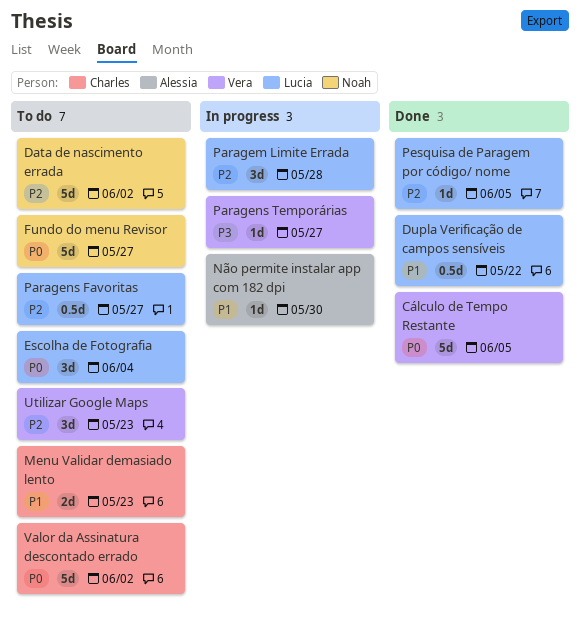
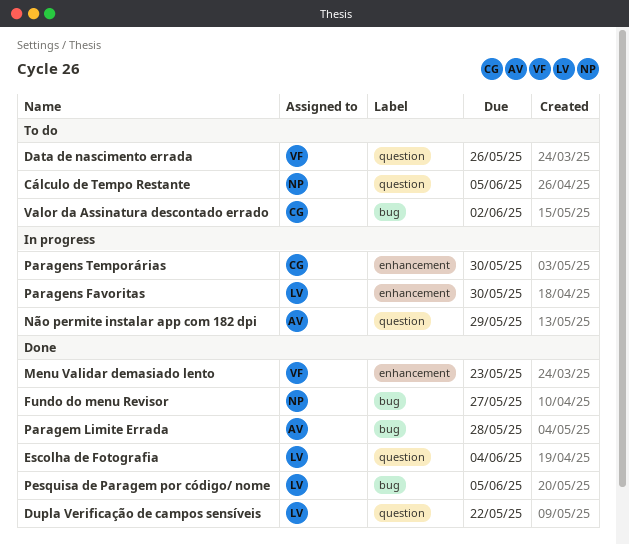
Cálculo de Tempo Restante, status: Done -> To do
Cálculo de Tempo Restante, owner: Vera -> Noah
Data de nascimento errada, owner: Noah -> Vera
Data de nascimento errada, due: Jun 2 -> May 26
Escolha de Fotografia, status: To do -> Done
Fundo do menu Revisor, status: To do -> Done
Menu Validar demasiado lento, status: To do -> Done
Menu Validar demasiado lento, owner: Charles -> Vera
Não permite instalar app com 182 dpi, due: May 30 -> May 29
Paragem Limite Errada, status: In progress -> Done
Paragem Limite Errada, owner: Lucia -> Alessia
Paragens Favoritas, status: To do -> In progress
Paragens Favoritas, due: May 27 -> May 30
Paragens Temporárias, owner: Vera -> Charles
Paragens Temporárias, due: May 27 -> May 30
Utilizar Google Maps: present -> none

